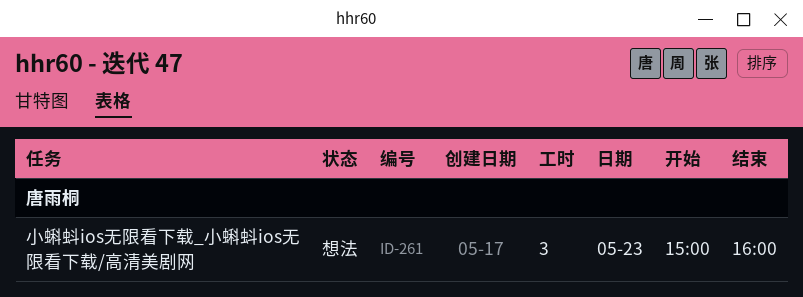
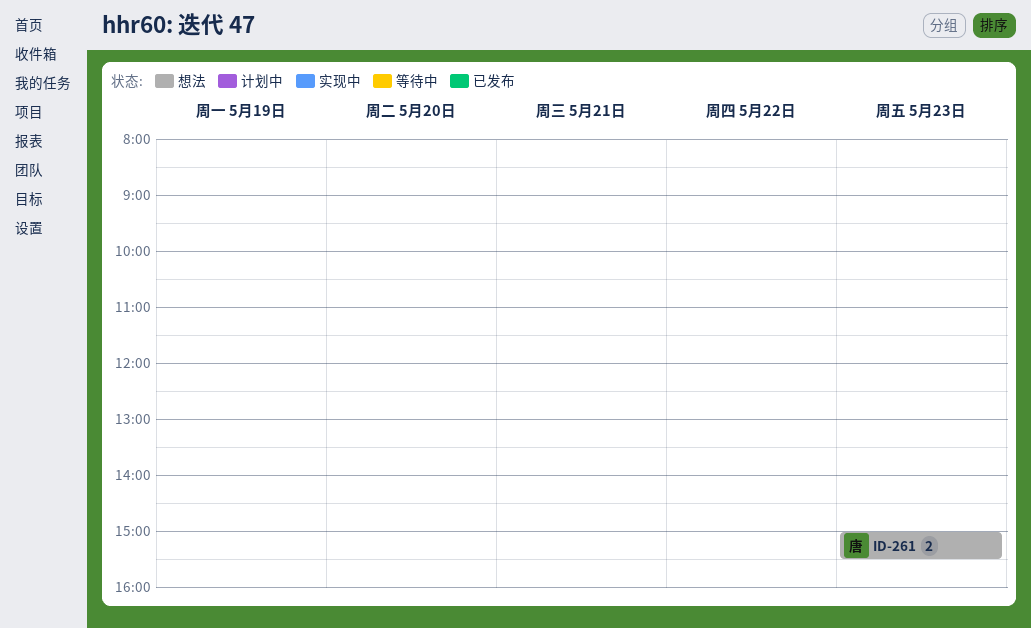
ID-261, estimate: 3 -> 2
ID-261, ends: 16:00 -> 15:30

